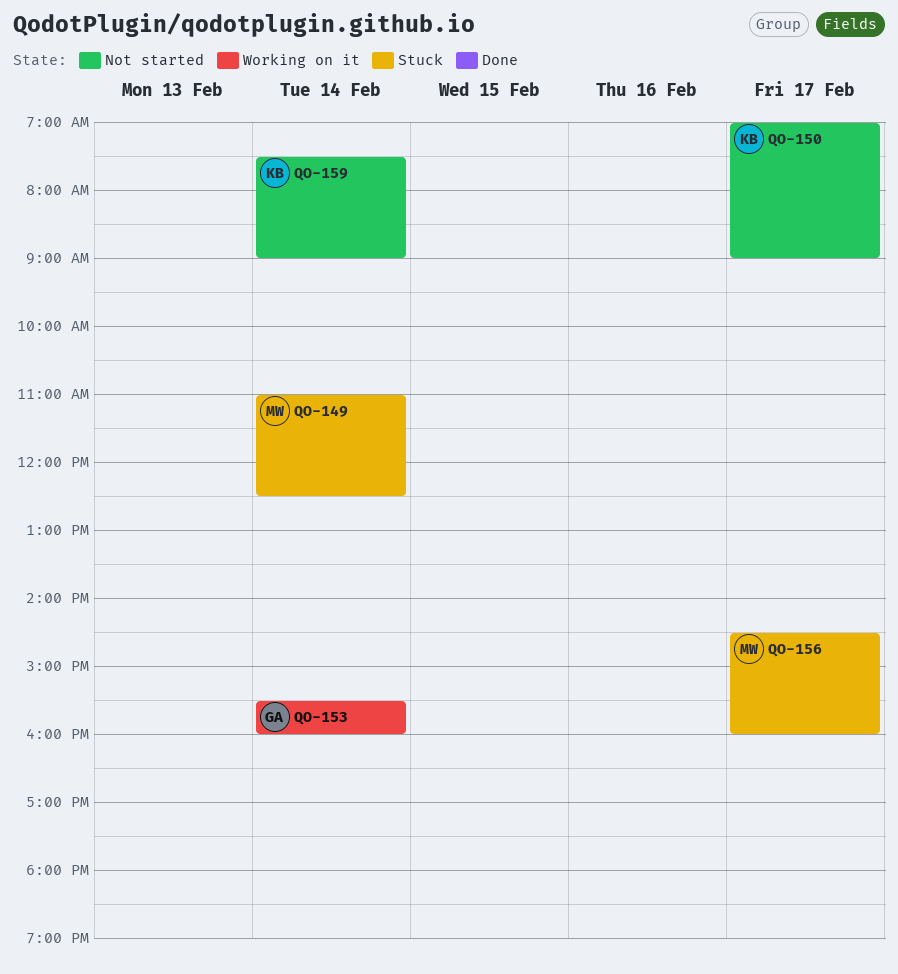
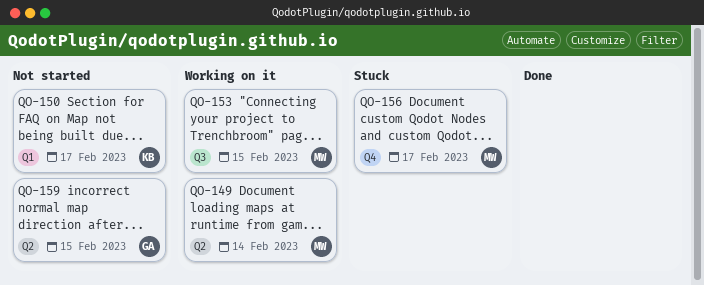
QO-149, status: Stuck -> Working on it
QO-153, owner: GA -> MW
QO-153, day: Feb 14 -> Feb 15
QO-159, owner: KB -> GA
QO-159, day: Feb 14 -> Feb 15

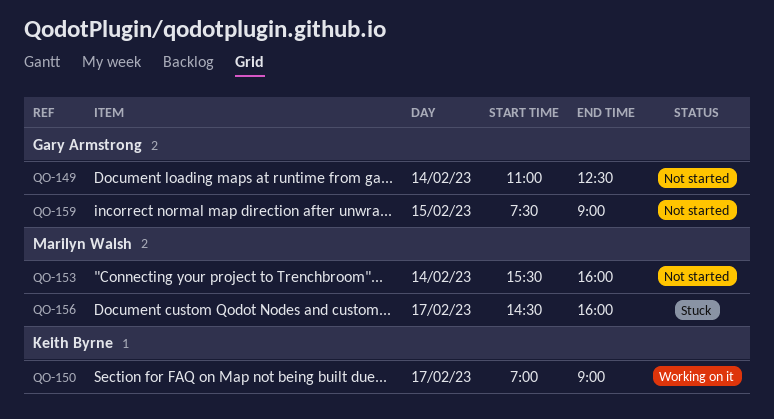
QO-149, status: Working on it -> Not started
QO-149, owner: Marilyn Walsh -> Gary Armstrong
QO-150, status: Not started -> Working on it
QO-153, status: Working on it -> Not started
QO-153, day: Feb 15 -> Feb 14

